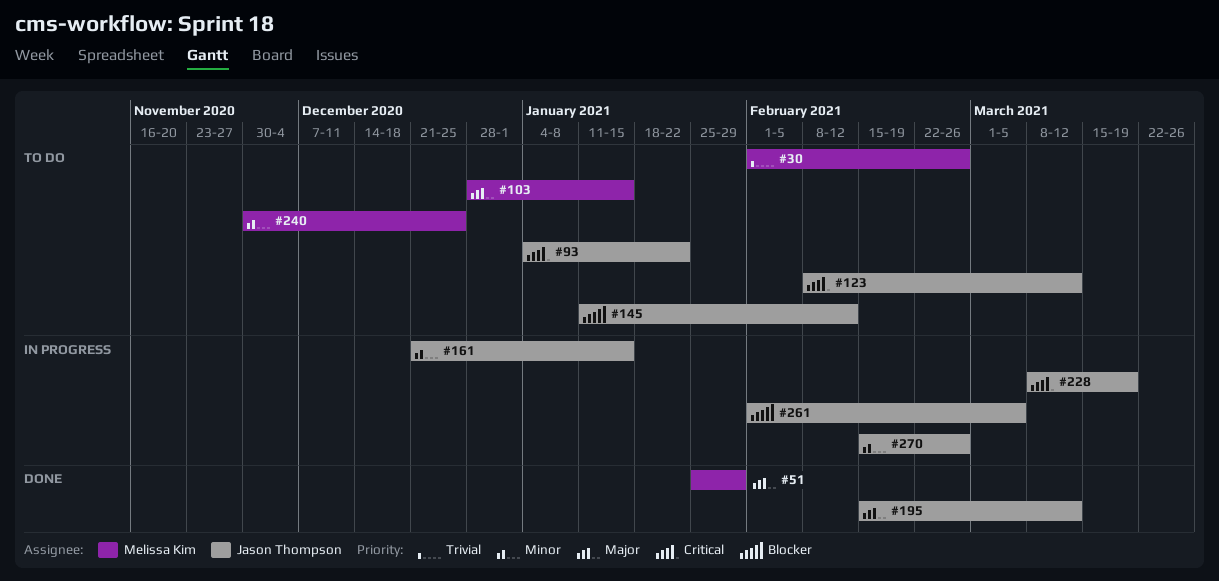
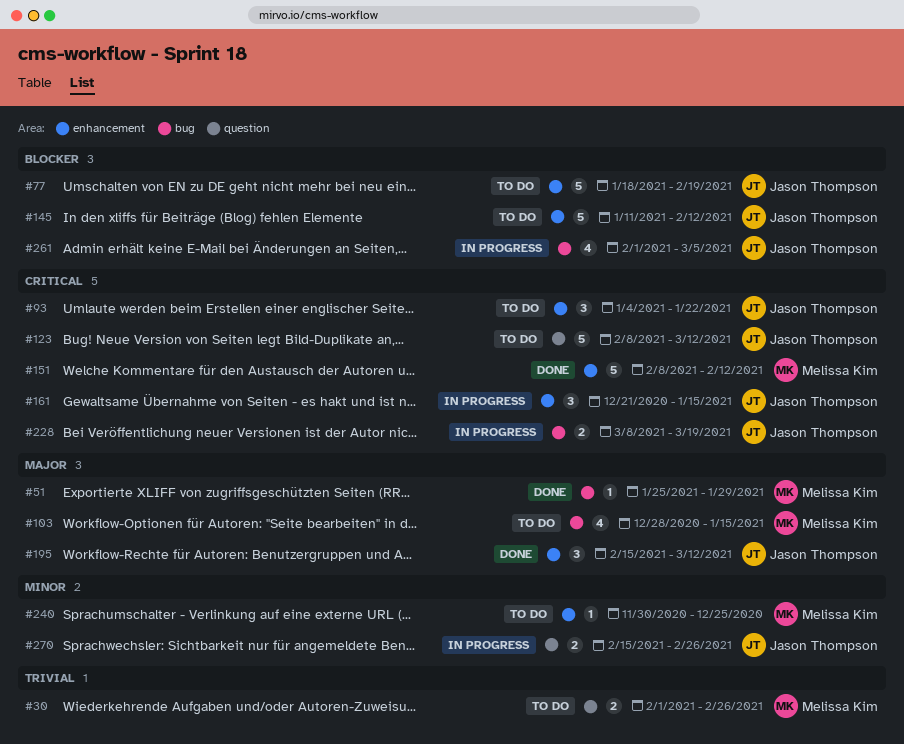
#77: none -> present
#151: none -> present
#161, priority: Minor -> Critical

